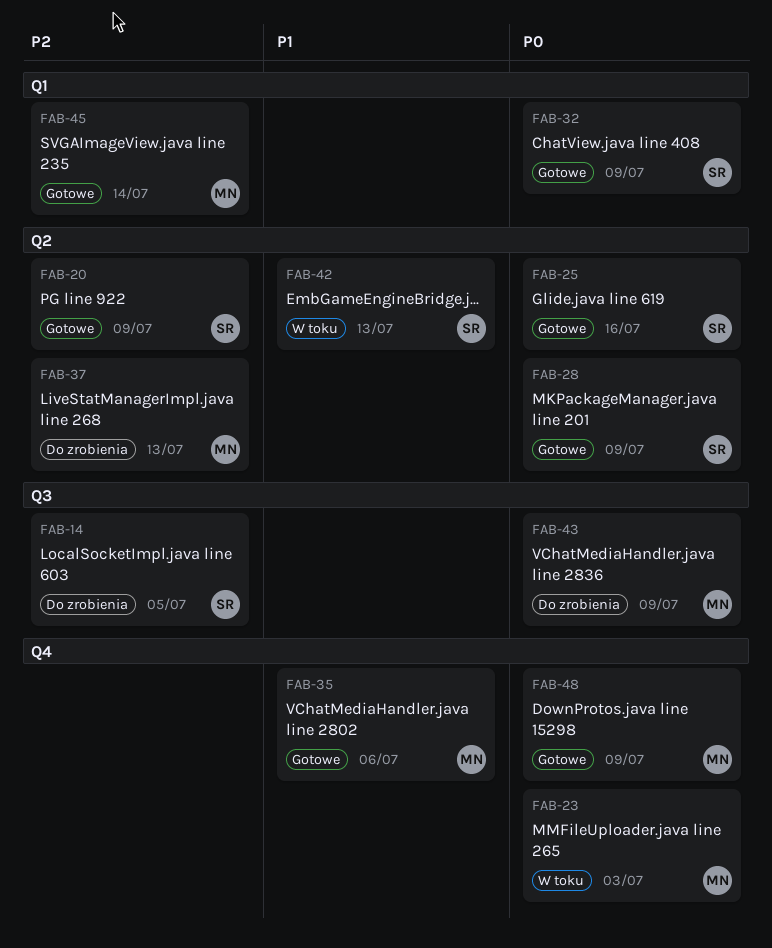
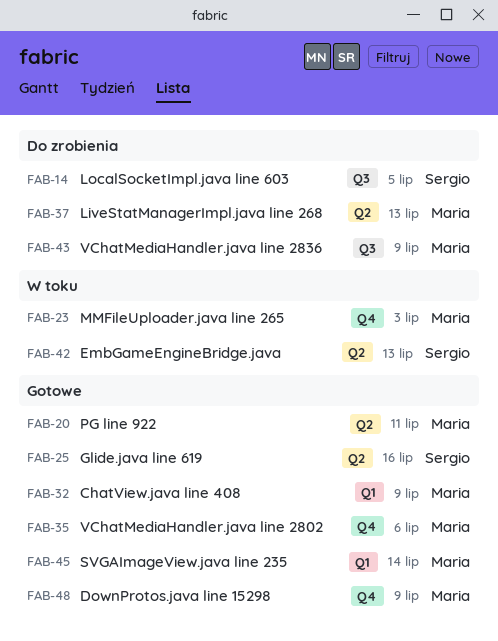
FAB-20, owner: Sergio -> Maria
FAB-20, due: Jul 9 -> Jul 11
FAB-28: present -> none
FAB-32, owner: Sergio -> Maria

